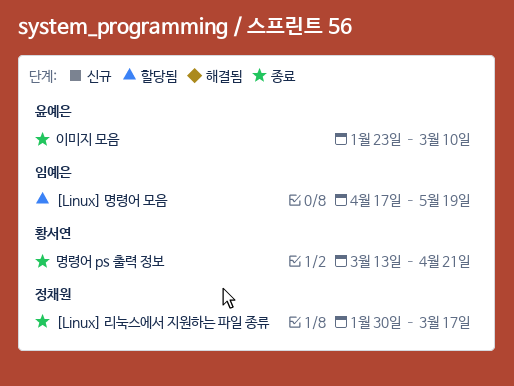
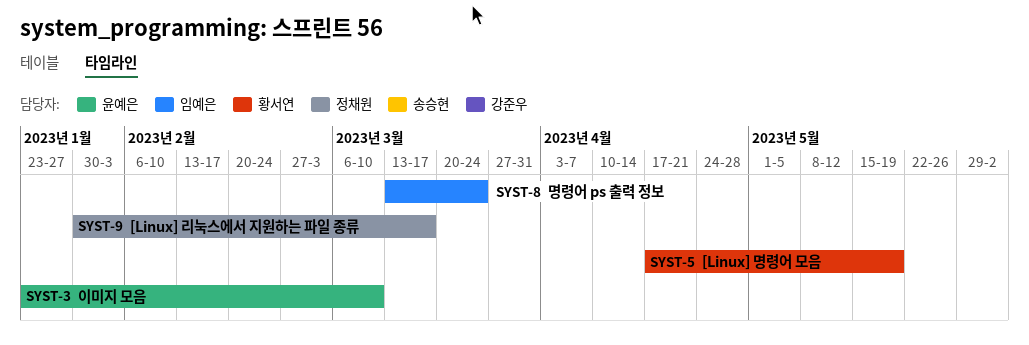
[Linux] 명령어 모음, owner: 임예은 -> 황서연
명령어 ps 출력 정보, owner: 황서연 -> 임예은
명령어 ps 출력 정보, due: Apr 21 -> Mar 24

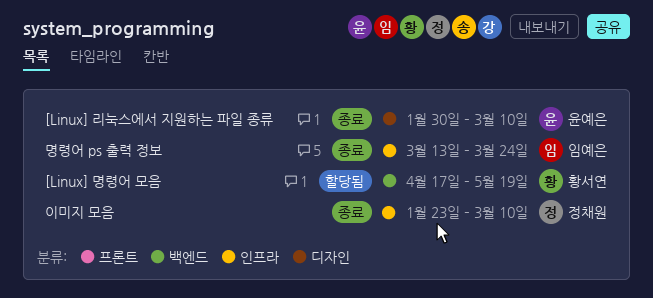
[Linux] 리눅스에서 지원하는 파일 종류, owner: 정채원 -> 윤예은
[Linux] 리눅스에서 지원하는 파일 종류, due: Mar 17 -> Mar 10
이미지 모음, owner: 윤예은 -> 정채원

